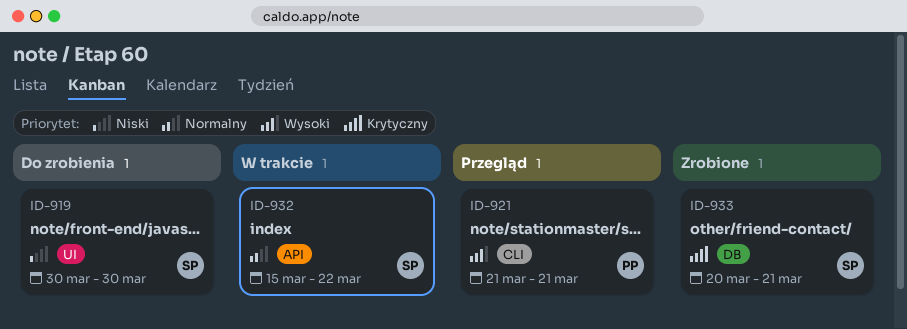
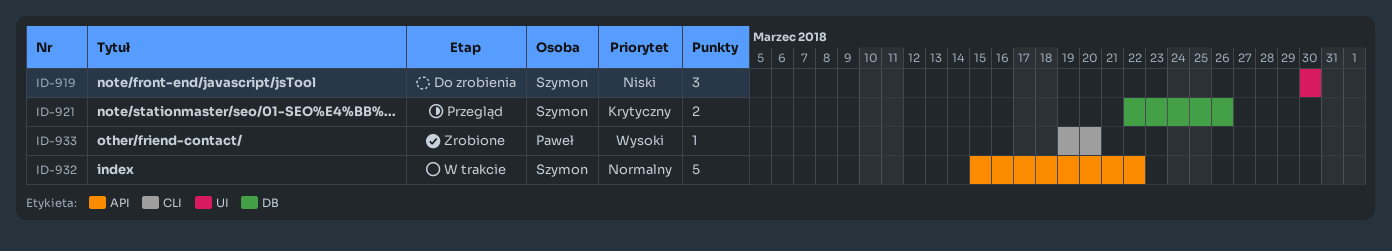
ID-921, owner: Paweł -> Szymon
ID-921, priority: Wysoki -> Krytyczny
ID-921, label: CLI -> DB
ID-921, start: Mar 21 -> Mar 22
ID-921, due: Mar 21 -> Mar 26
ID-933, owner: Szymon -> Paweł
ID-933, priority: Krytyczny -> Wysoki
ID-933, label: DB -> CLI
ID-933, start: Mar 20 -> Mar 19
ID-933, due: Mar 21 -> Mar 20

